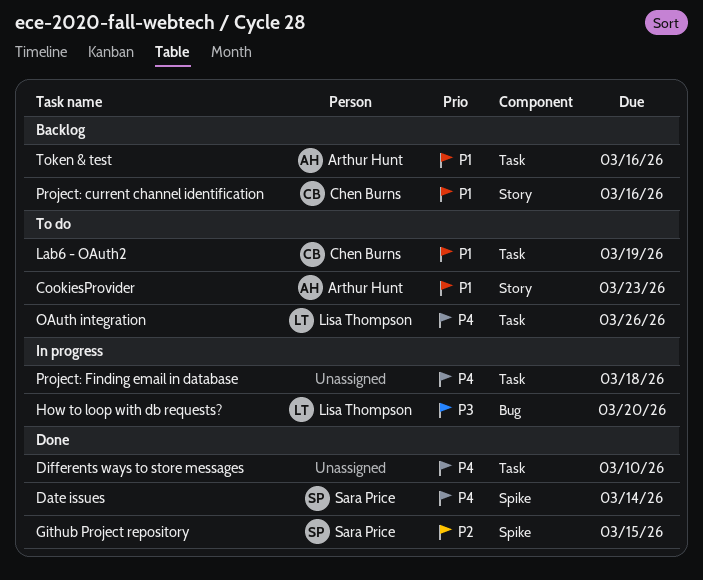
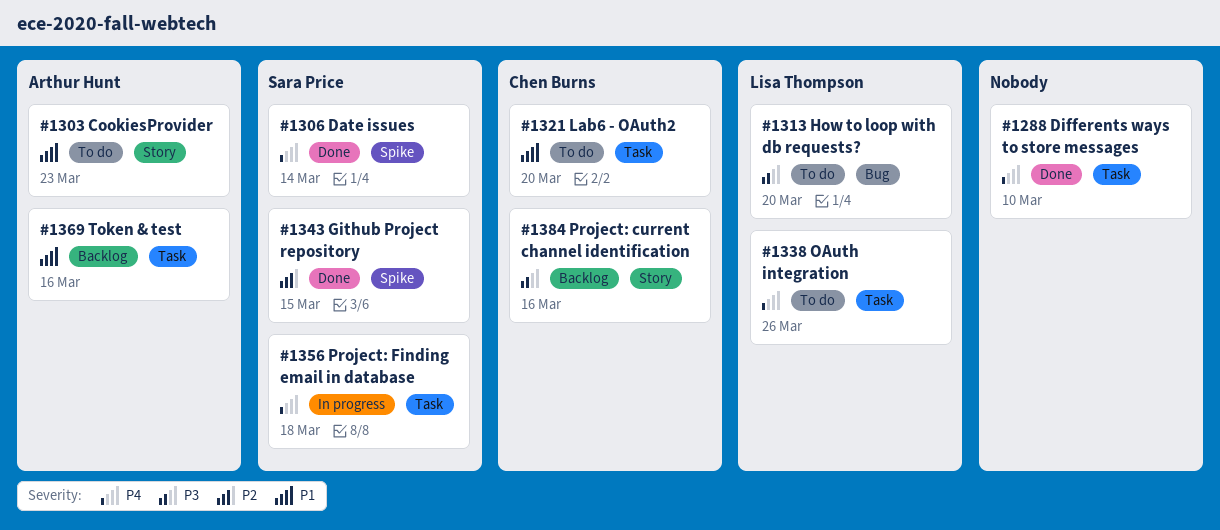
How to loop with db requests?, status: In progress -> To do
Lab6 - OAuth2, due: Mar 19 -> Mar 20
Project: current channel identification, priority: P1 -> P3
Project: Finding email in database, owner: none -> Sara Price

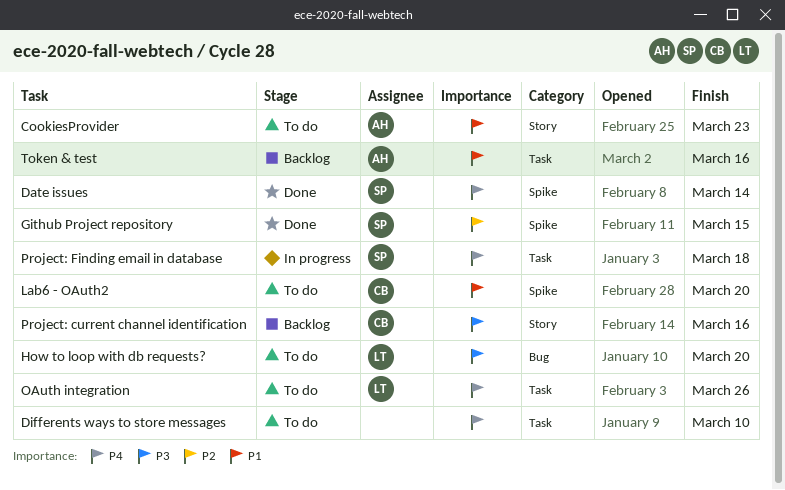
Differents ways to store messages, status: Done -> To do
Lab6 - OAuth2, label: Task -> Spike

